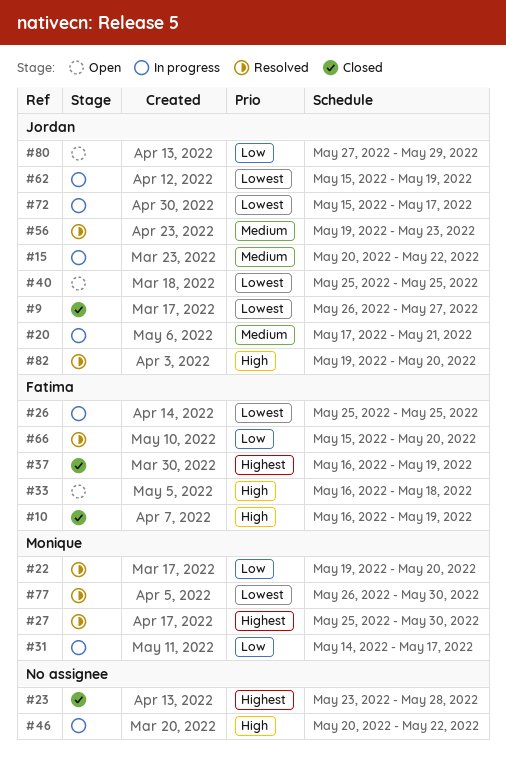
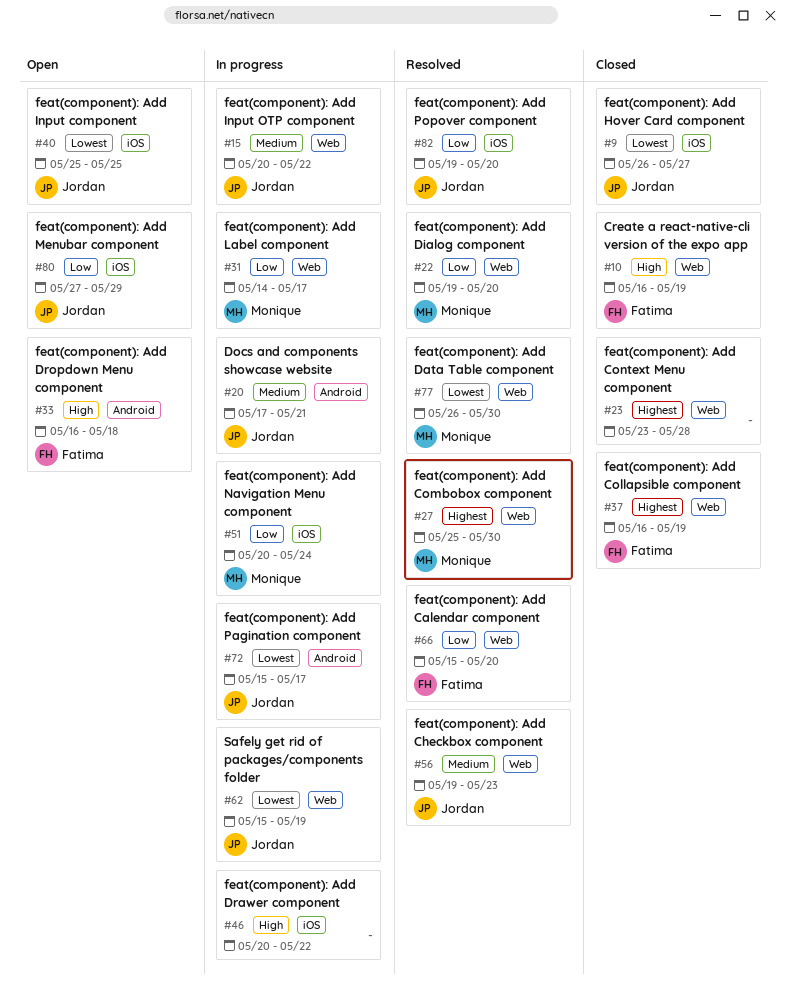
#26: present -> none
#51: none -> present
#82, priority: High -> Low

